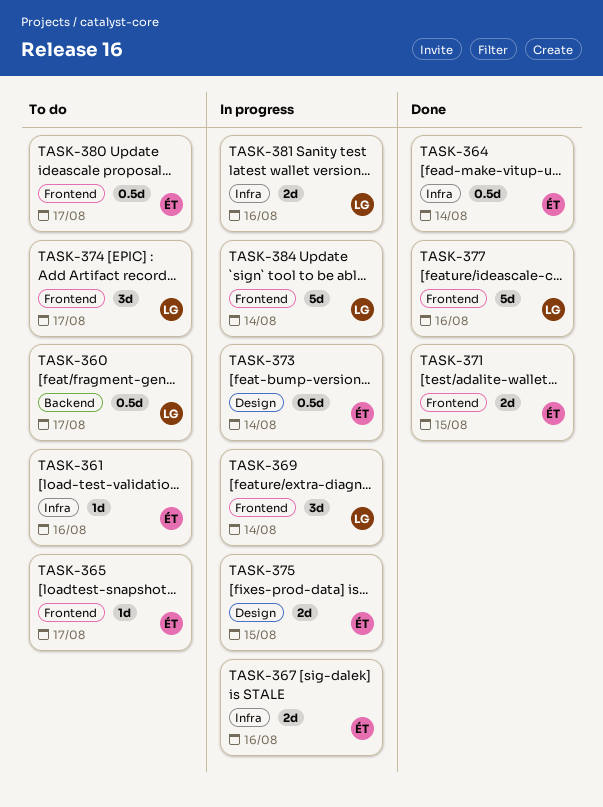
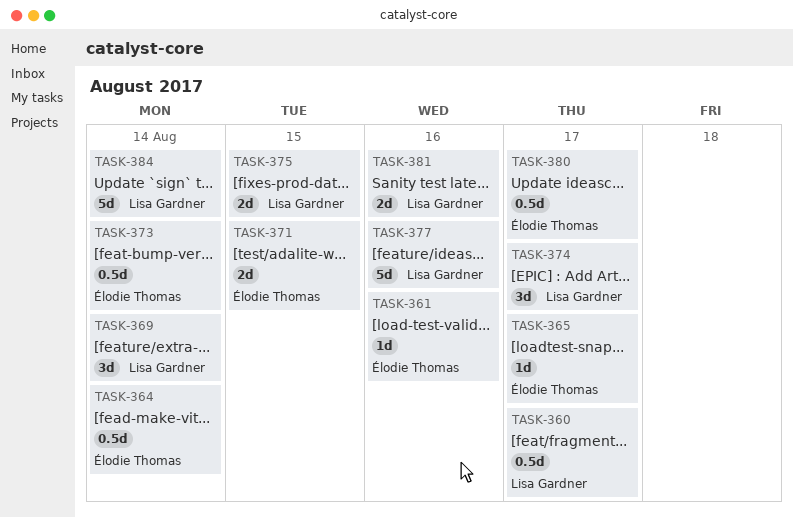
TASK-367: present -> none
TASK-375, owner: Élodie Thomas -> Lisa Gardner

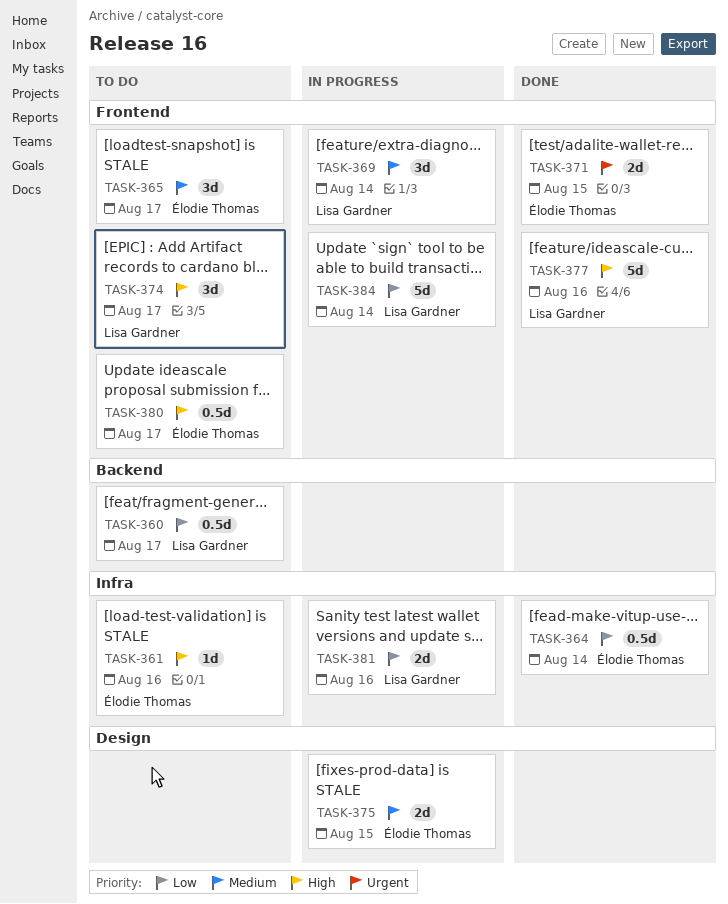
TASK-365, estimate: 1d -> 3d
TASK-373: present -> none
TASK-375, owner: Lisa Gardner -> Élodie Thomas

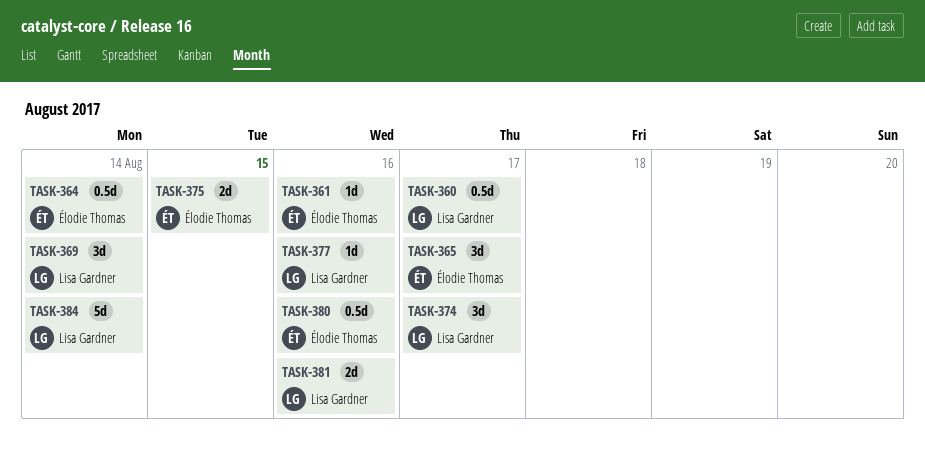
TASK-371: present -> none
TASK-377, estimate: 5d -> 1d
TASK-380, due: Aug 17 -> Aug 16

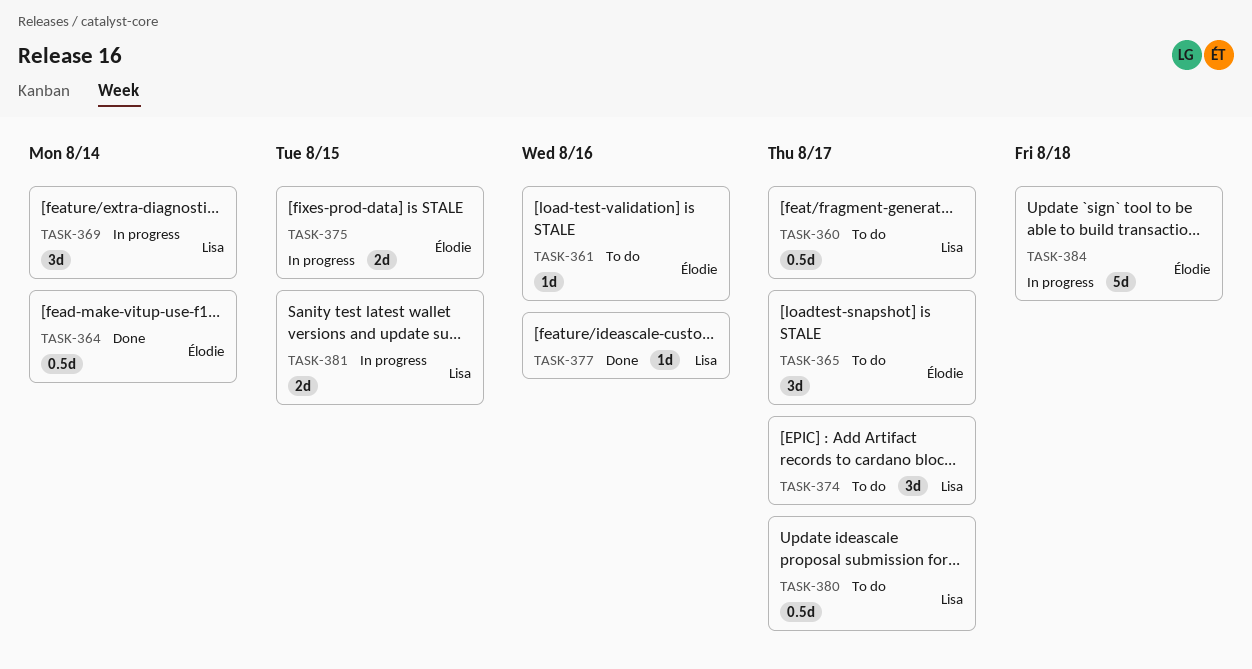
TASK-380, owner: Élodie Thomas -> Lisa Gardner
TASK-380, due: Aug 16 -> Aug 17
TASK-381, due: Aug 16 -> Aug 15
TASK-384, owner: Lisa Gardner -> Élodie Thomas
TASK-384, due: Aug 14 -> Aug 18

